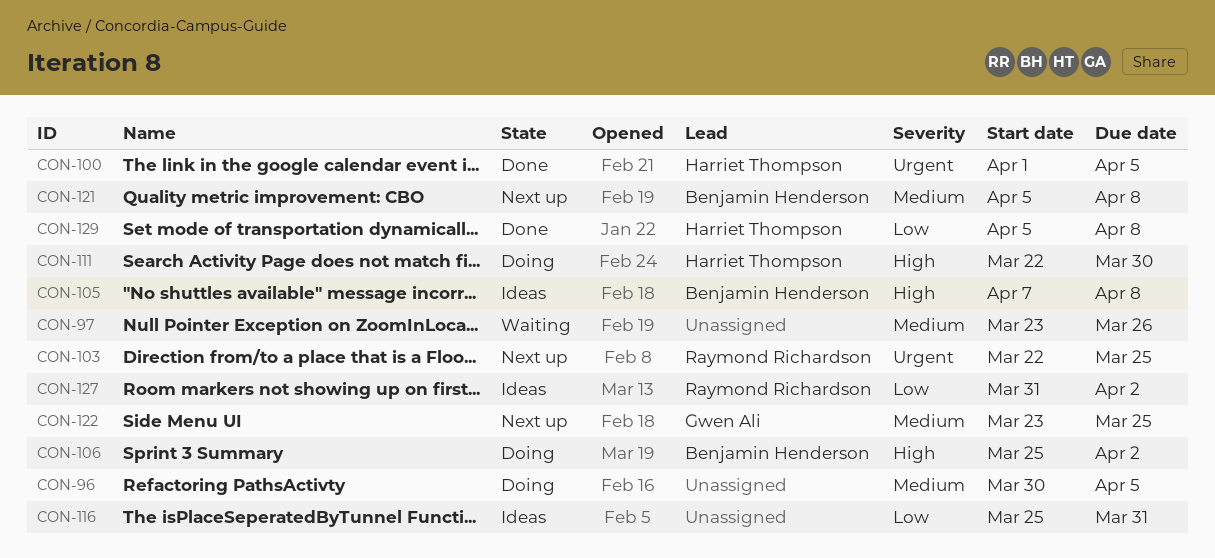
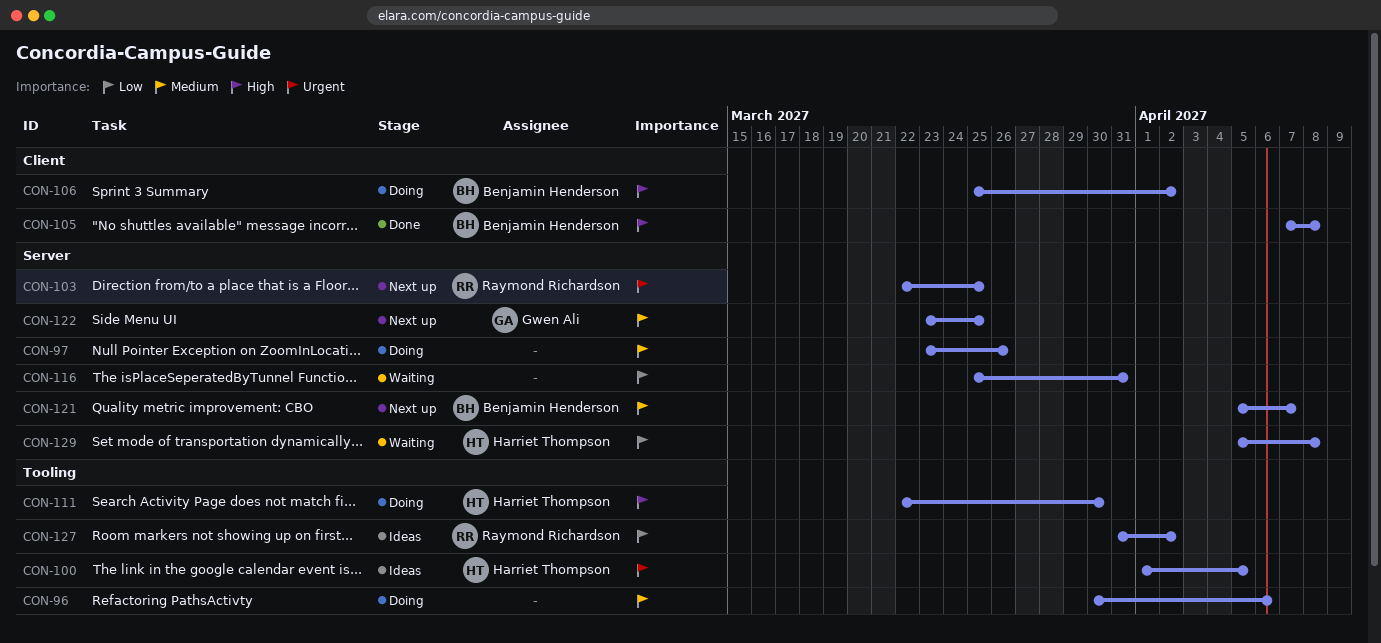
CON-96, due: Apr 5 -> Apr 6
CON-97, status: Waiting -> Doing
CON-100, status: Done -> Ideas
CON-105, status: Ideas -> Done
CON-116, status: Ideas -> Waiting
CON-121, due: Apr 8 -> Apr 7
CON-129, status: Done -> Waiting

